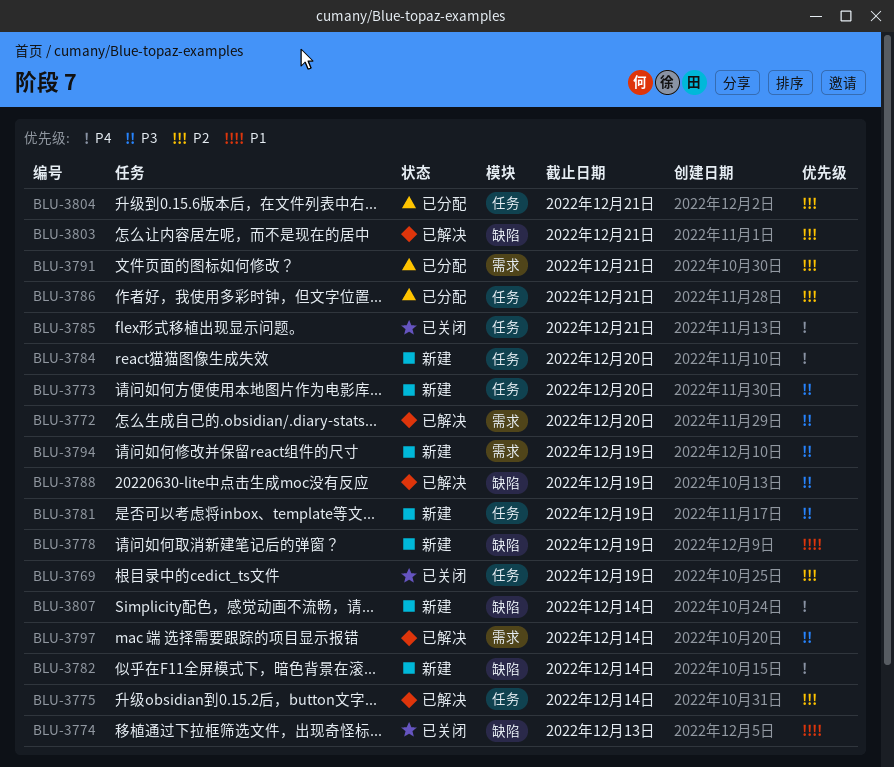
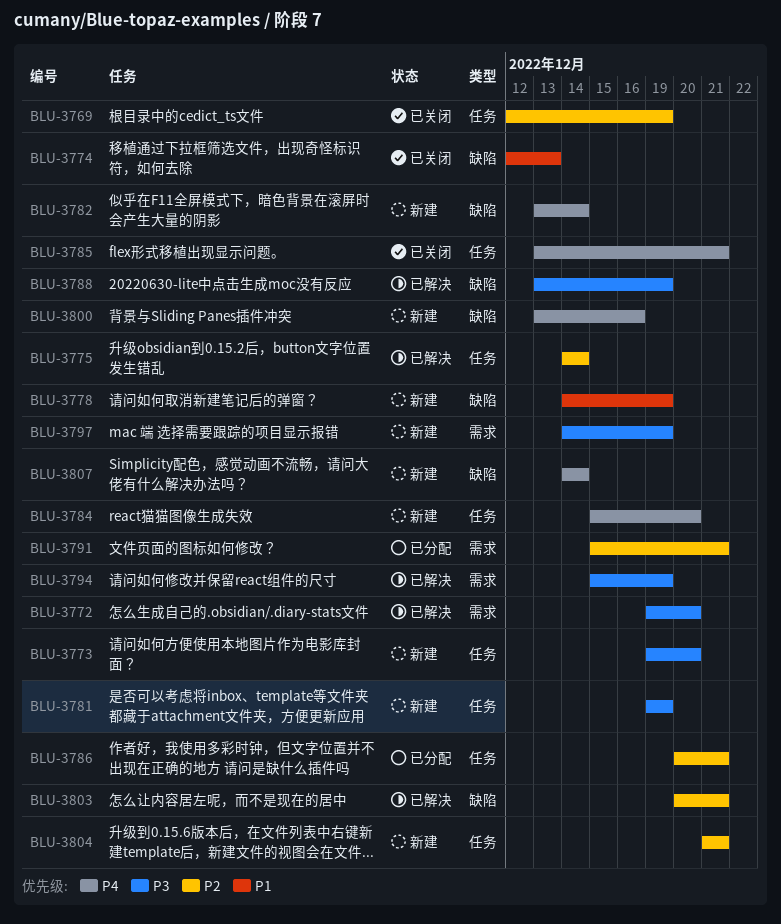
BLU-3794, status: 新建 -> 已解决
BLU-3797, status: 已解决 -> 新建
BLU-3797, due: Dec 14 -> Dec 19
BLU-3800: none -> present
BLU-3804, status: 已分配 -> 新建

